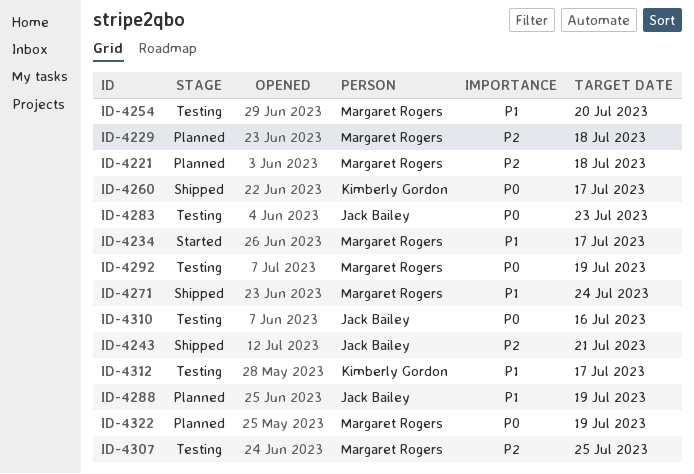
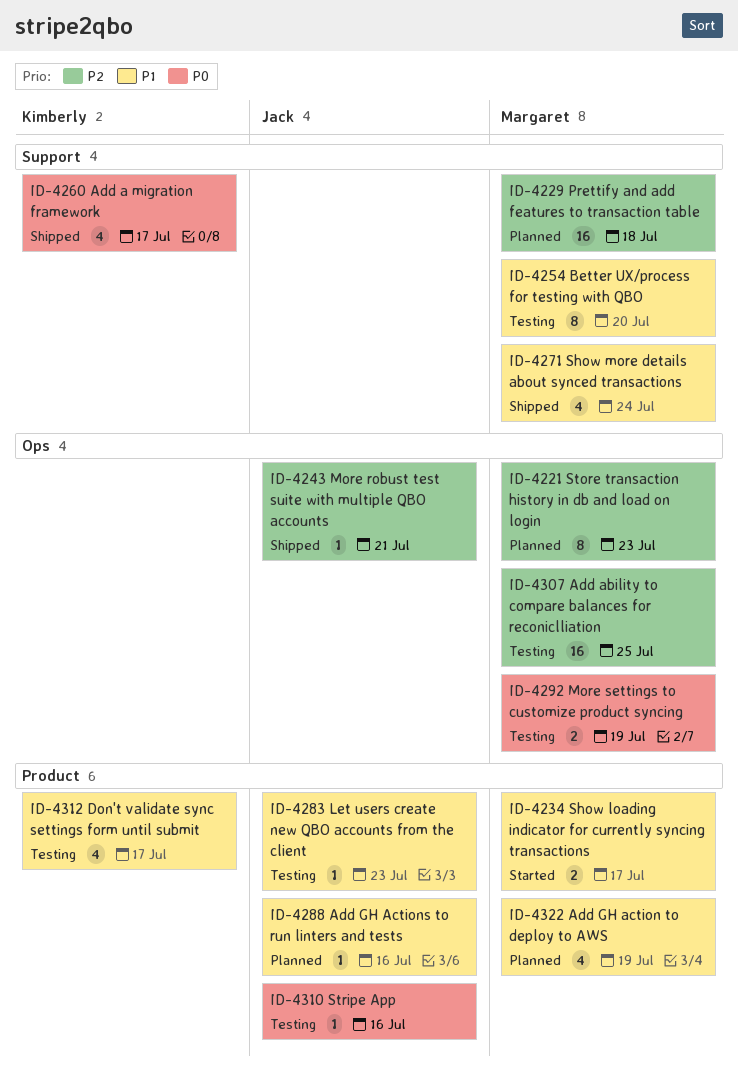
ID-4221, due: Jul 18 -> Jul 23
ID-4283, priority: P0 -> P1
ID-4288, due: Jul 19 -> Jul 16
ID-4322, priority: P0 -> P1

